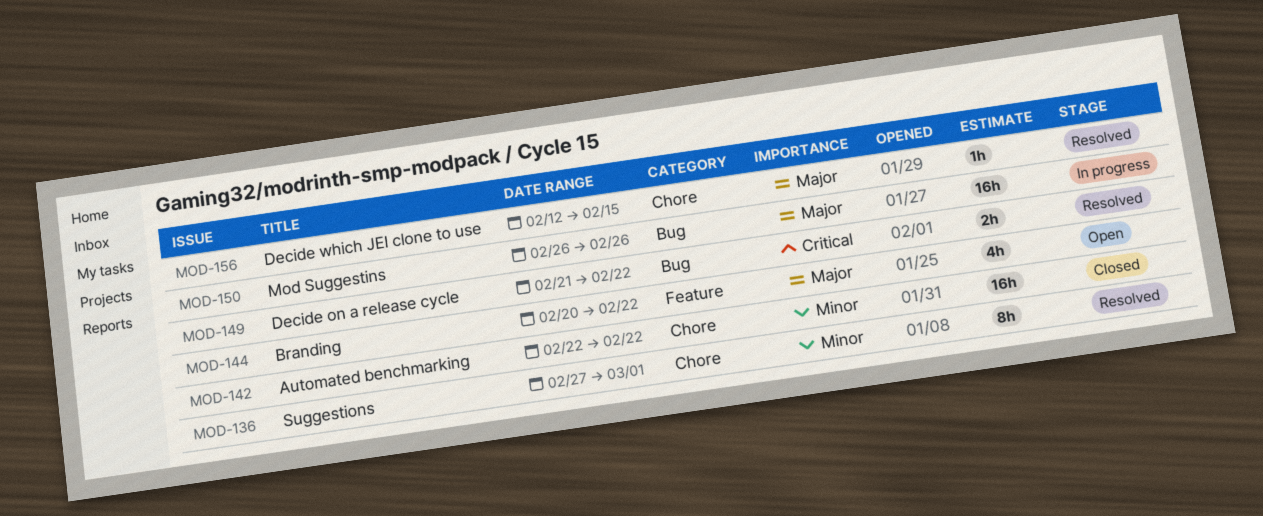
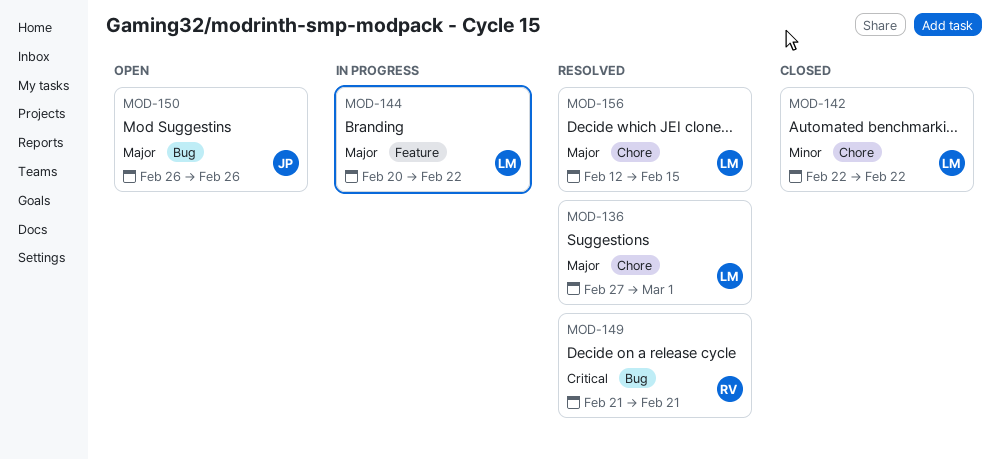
MOD-136, priority: Minor -> Major
MOD-144, status: Open -> In progress
MOD-149, due: Feb 22 -> Feb 21
MOD-150, status: In progress -> Open

